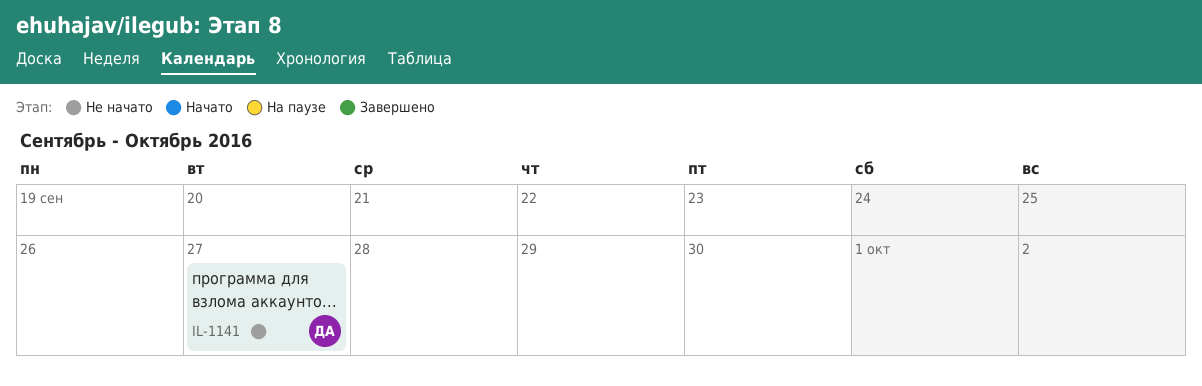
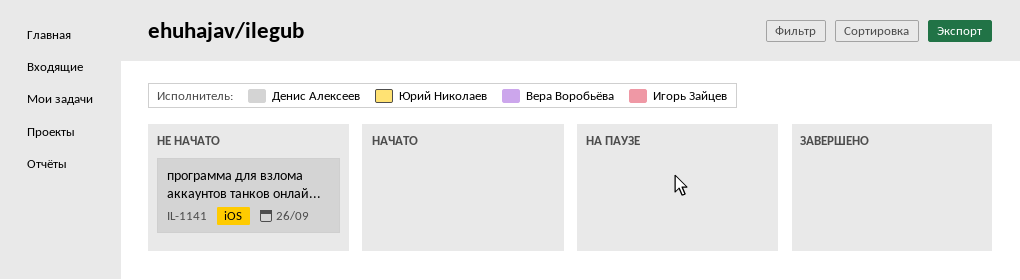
IL-1141, due: Sep 27 -> Sep 26

